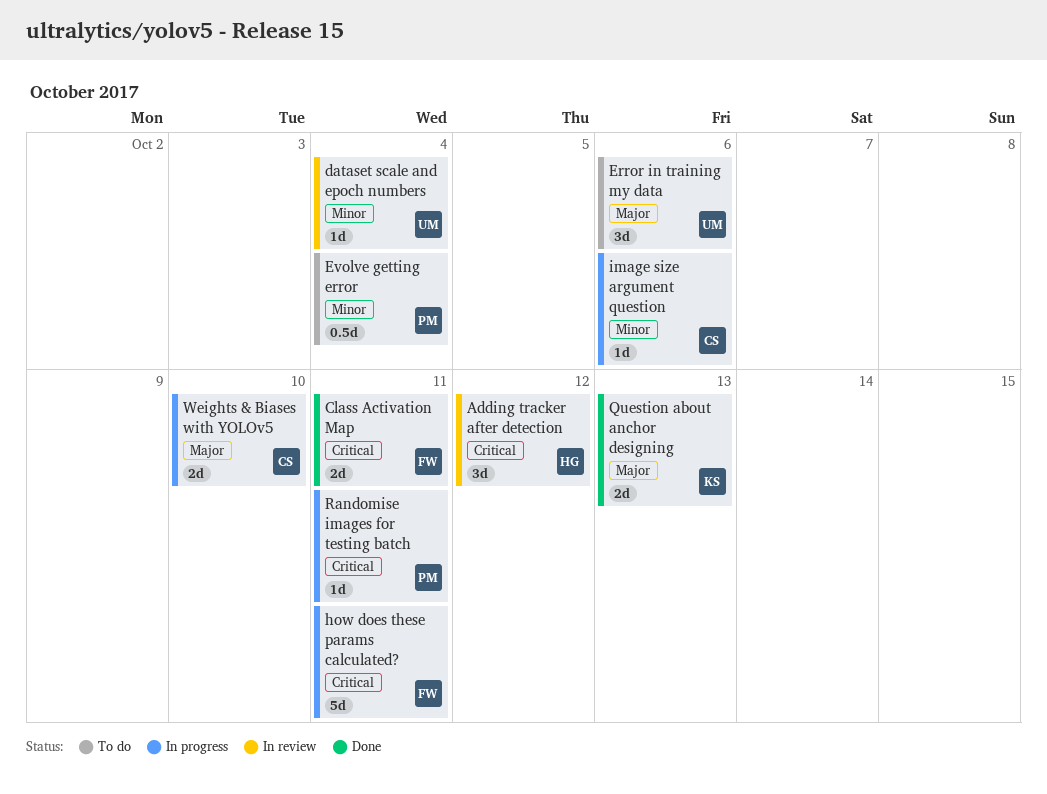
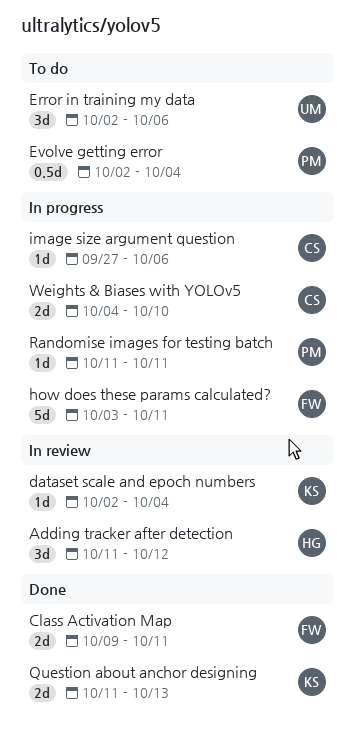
dataset scale and epoch numbers, owner: UM -> KS

